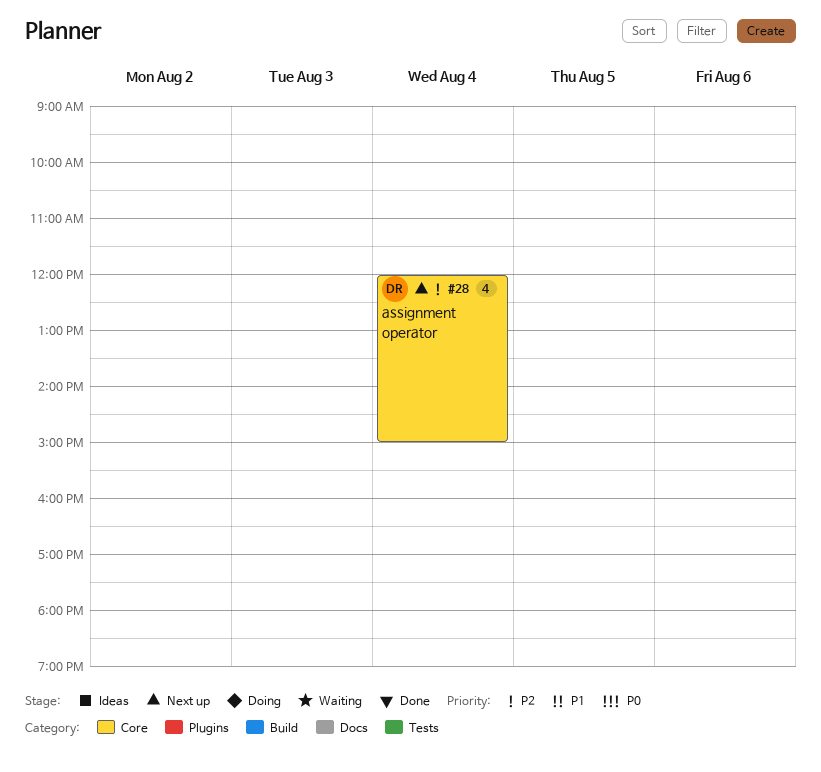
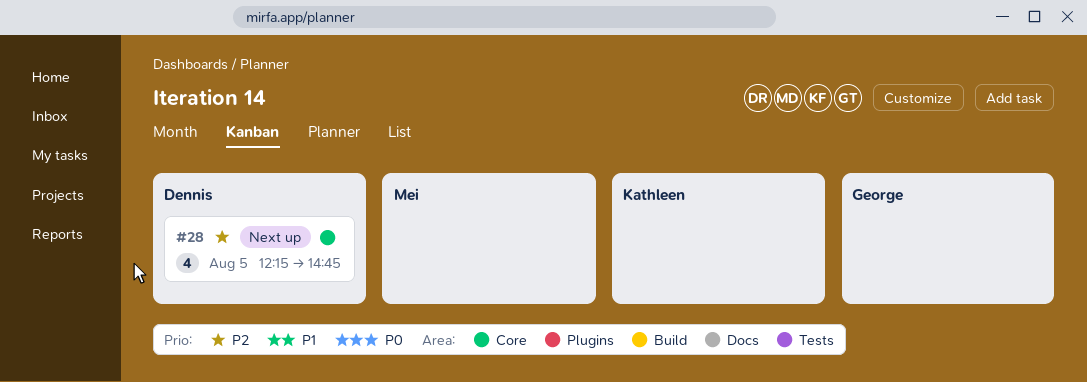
#28, day: Aug 4 -> Aug 5
#28, begins: 12:00 -> 12:15
#28, ends: 15:00 -> 14:45

